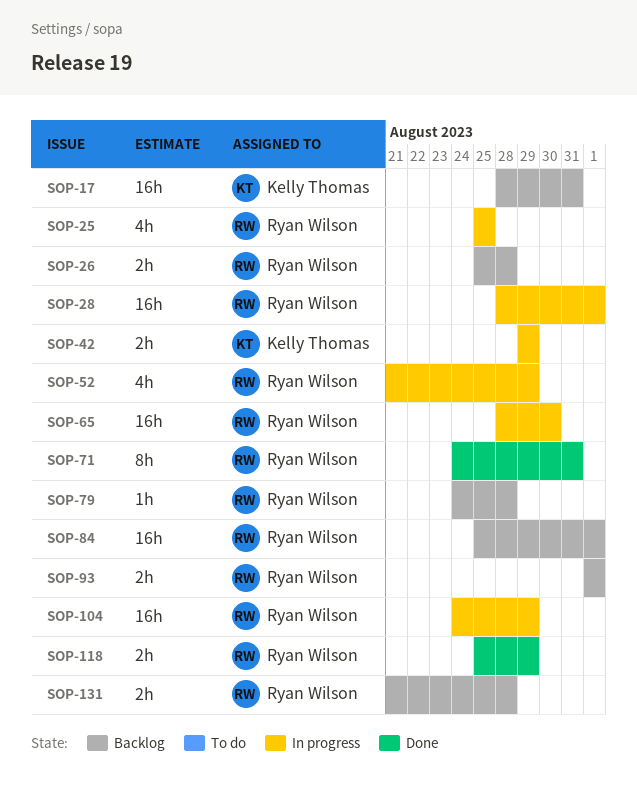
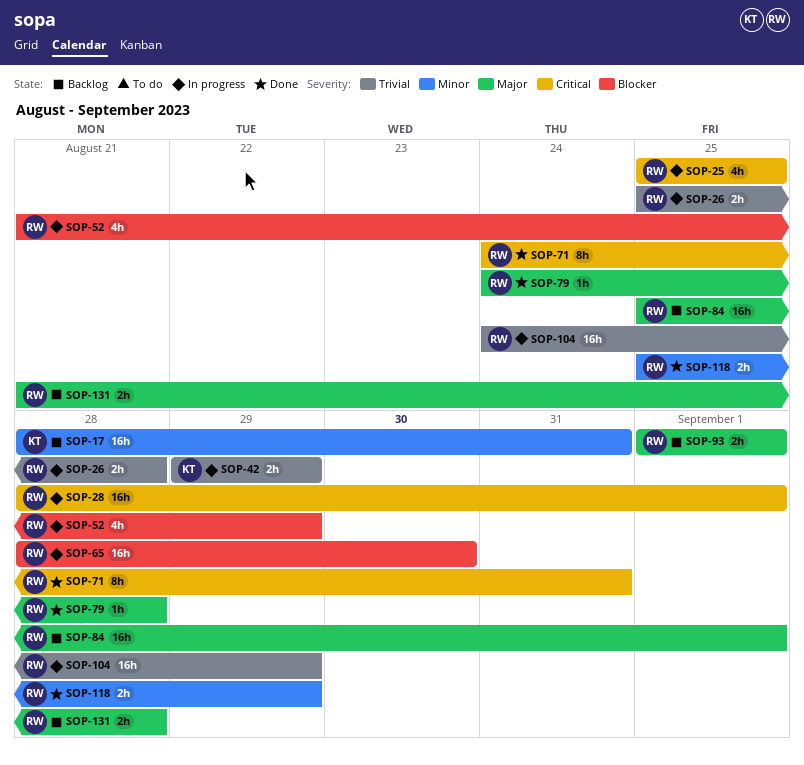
SOP-26, status: Backlog -> In progress
SOP-79, status: Backlog -> Done

